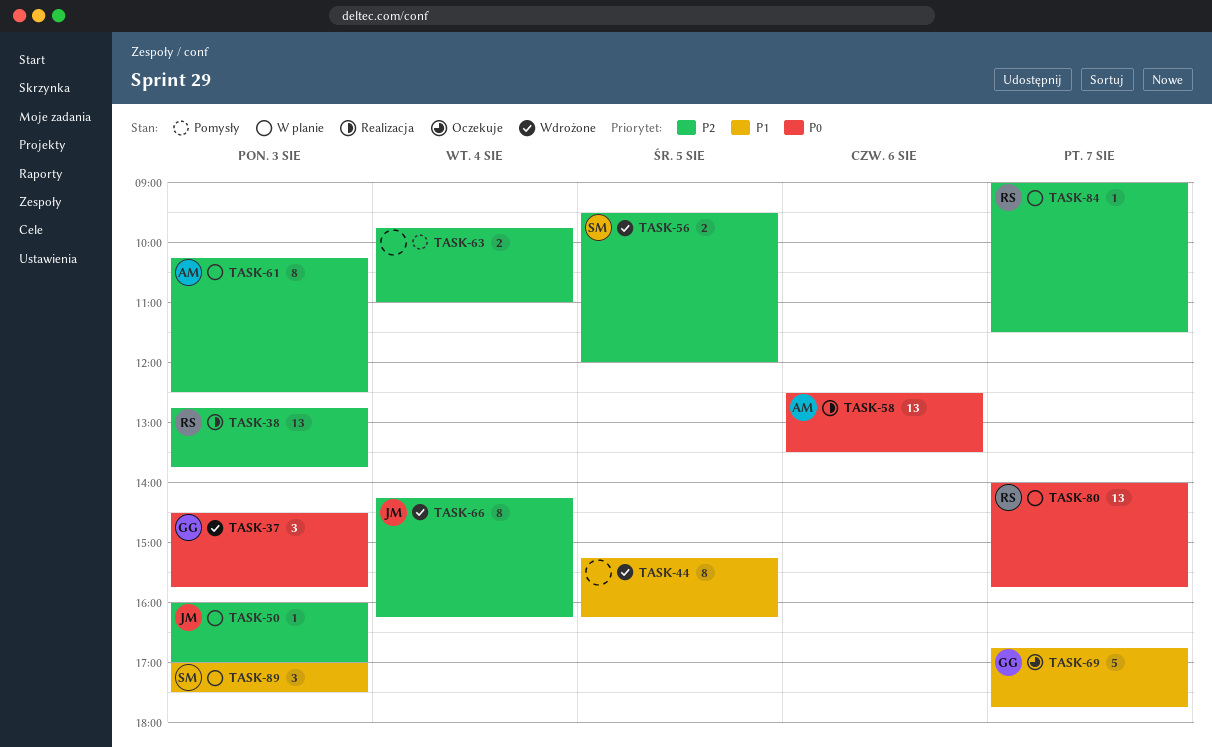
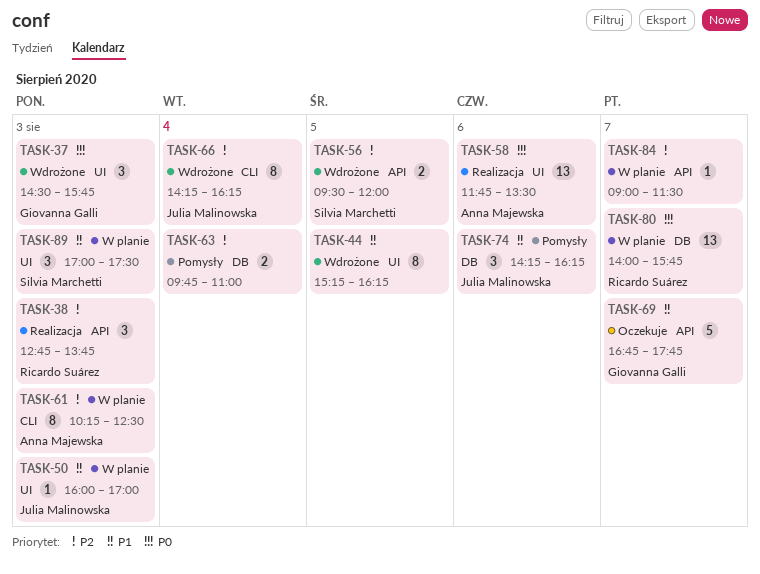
TASK-38, estimate: 13 -> 3
TASK-50, priority: P2 -> P1
TASK-58, begins: 12:30 -> 11:45
TASK-74: none -> present
TASK-84, owner: Ricardo Suárez -> none

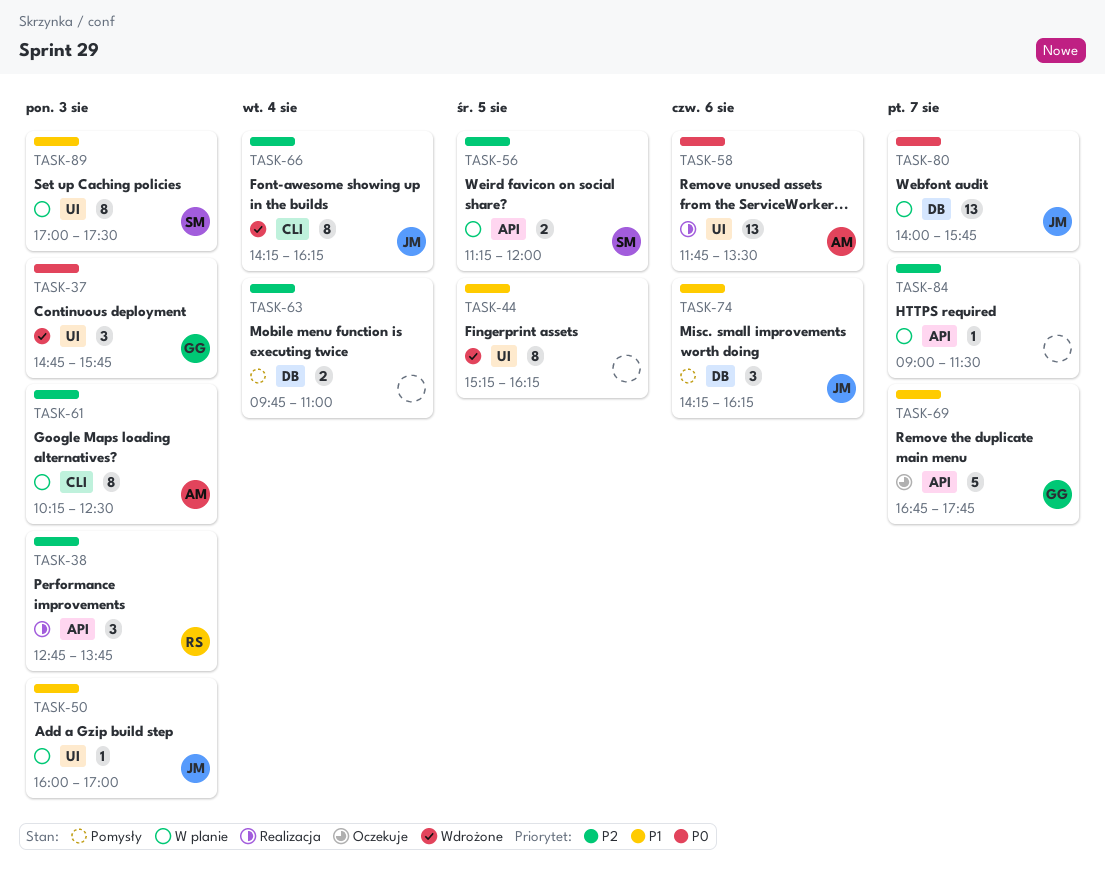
TASK-37, begins: 14:30 -> 14:45
TASK-56, status: Wdrożone -> W planie
TASK-56, begins: 09:30 -> 11:15
TASK-80, owner: Ricardo Suárez -> Julia Malinowska
TASK-89, estimate: 3 -> 8

